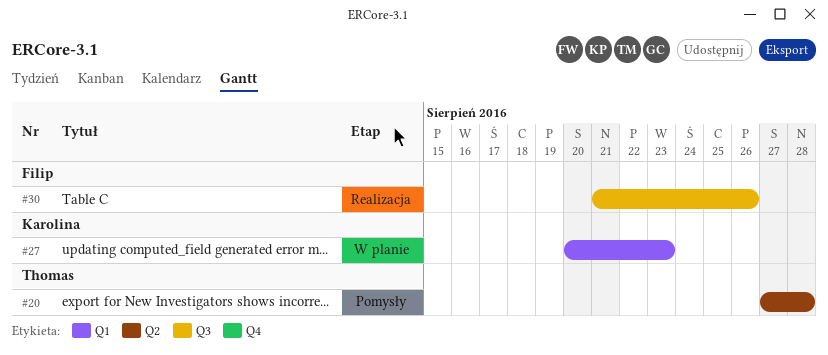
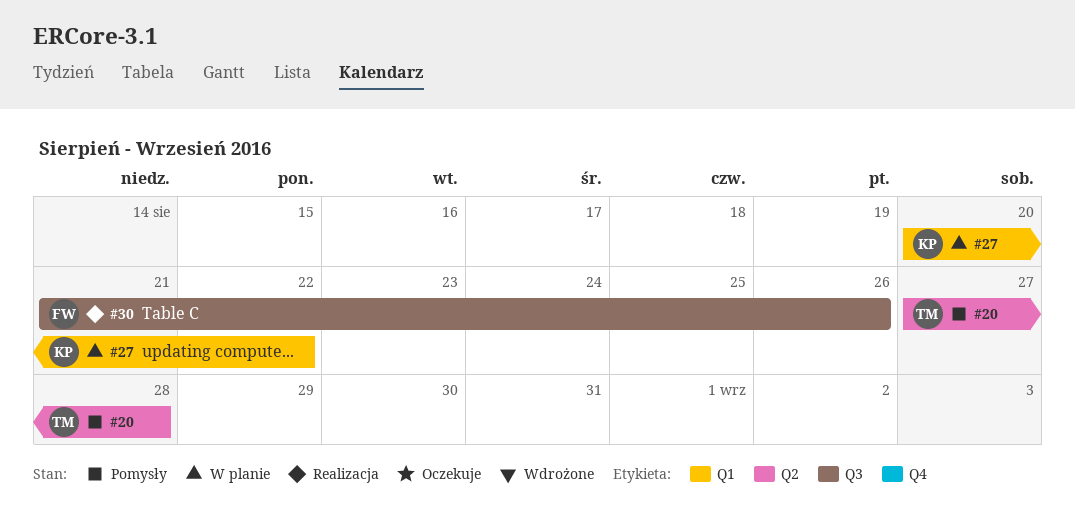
#27, due: Aug 23 -> Aug 22

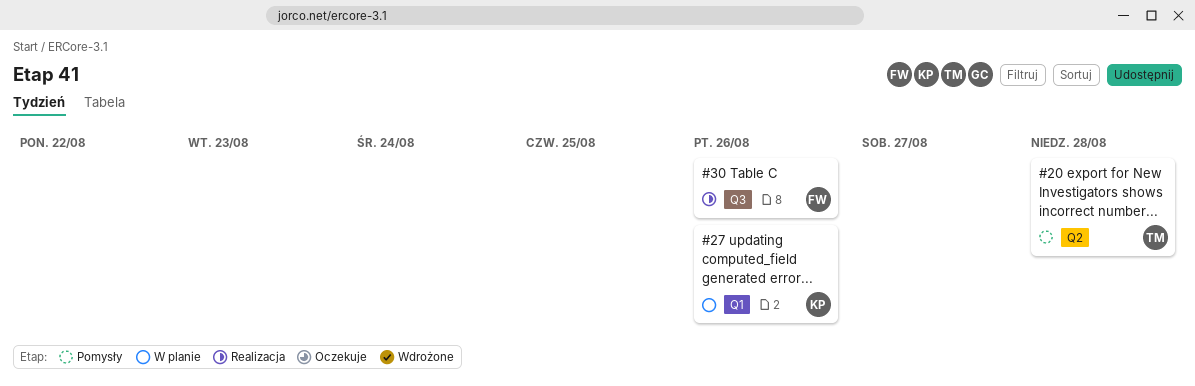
#27, due: Aug 22 -> Aug 26

